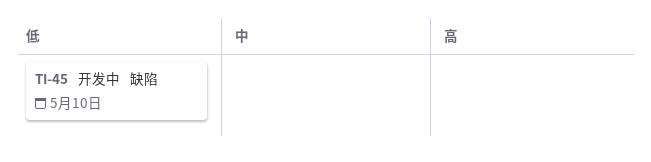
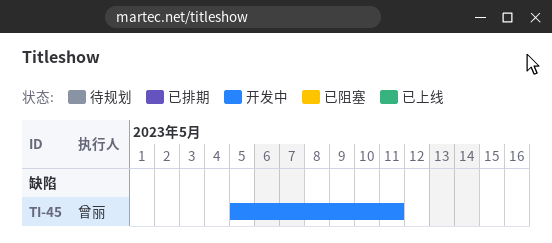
TI-45, due: May 10 -> May 11

